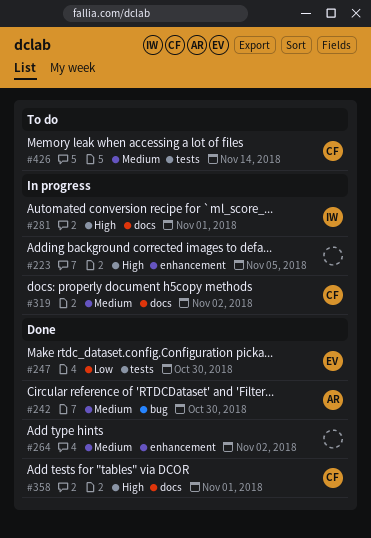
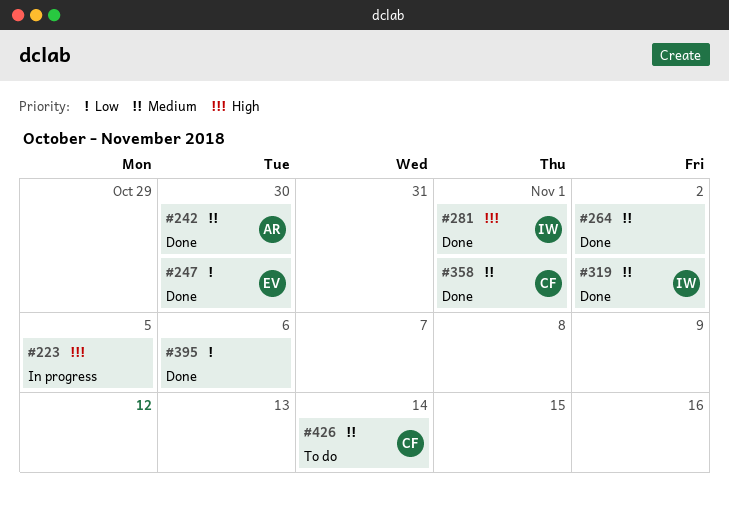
#281, status: In progress -> Done
#319, status: In progress -> Done
#319, owner: CF -> IW
#358, priority: High -> Medium
#395: none -> present

